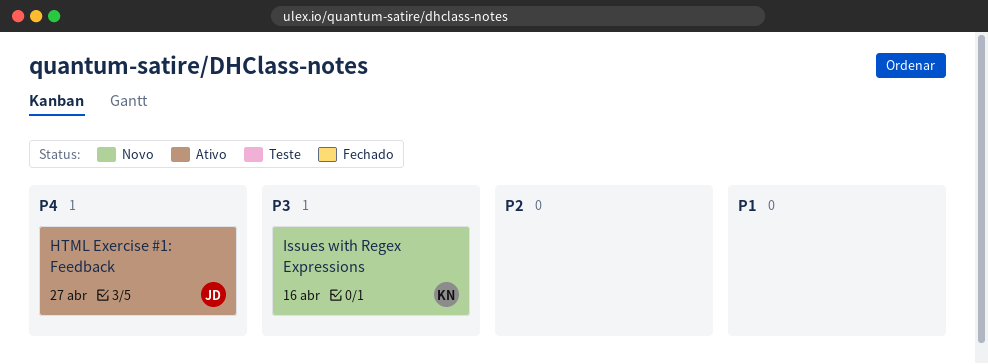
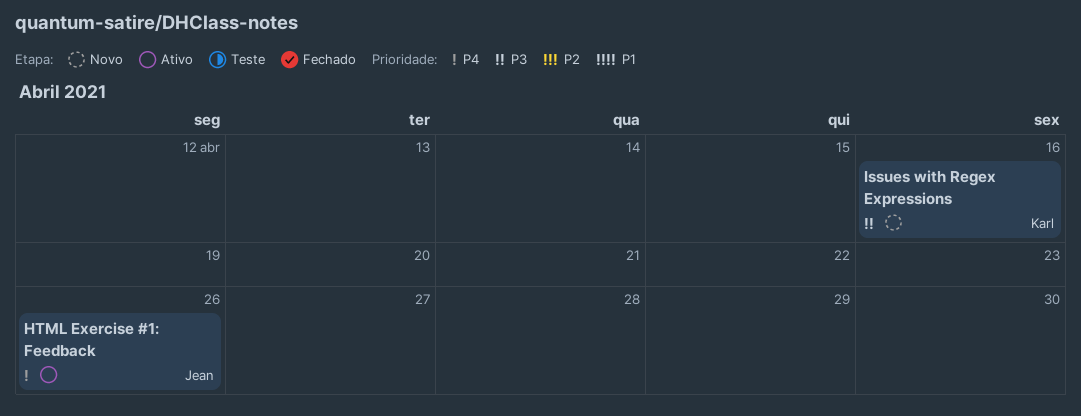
HTML Exercise #1: Feedback, due: Apr 27 -> Apr 26

